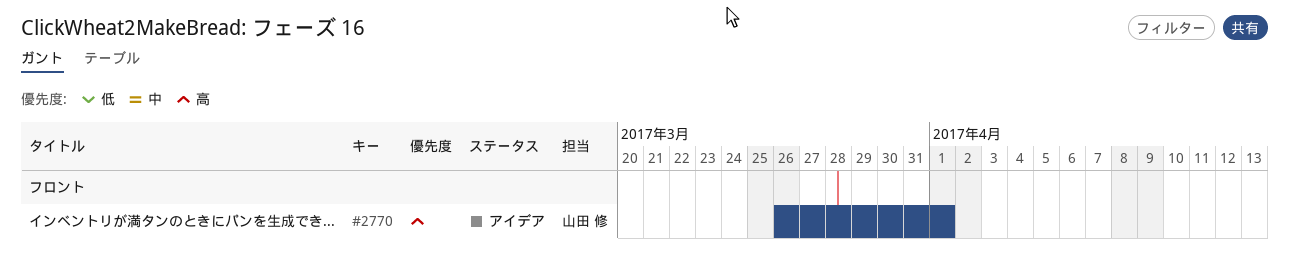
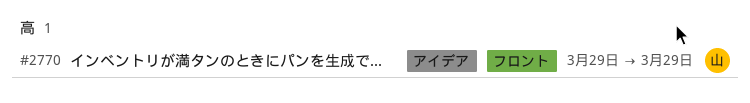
#2770, start: Mar 26 -> Mar 29
#2770, due: Apr 1 -> Mar 29

